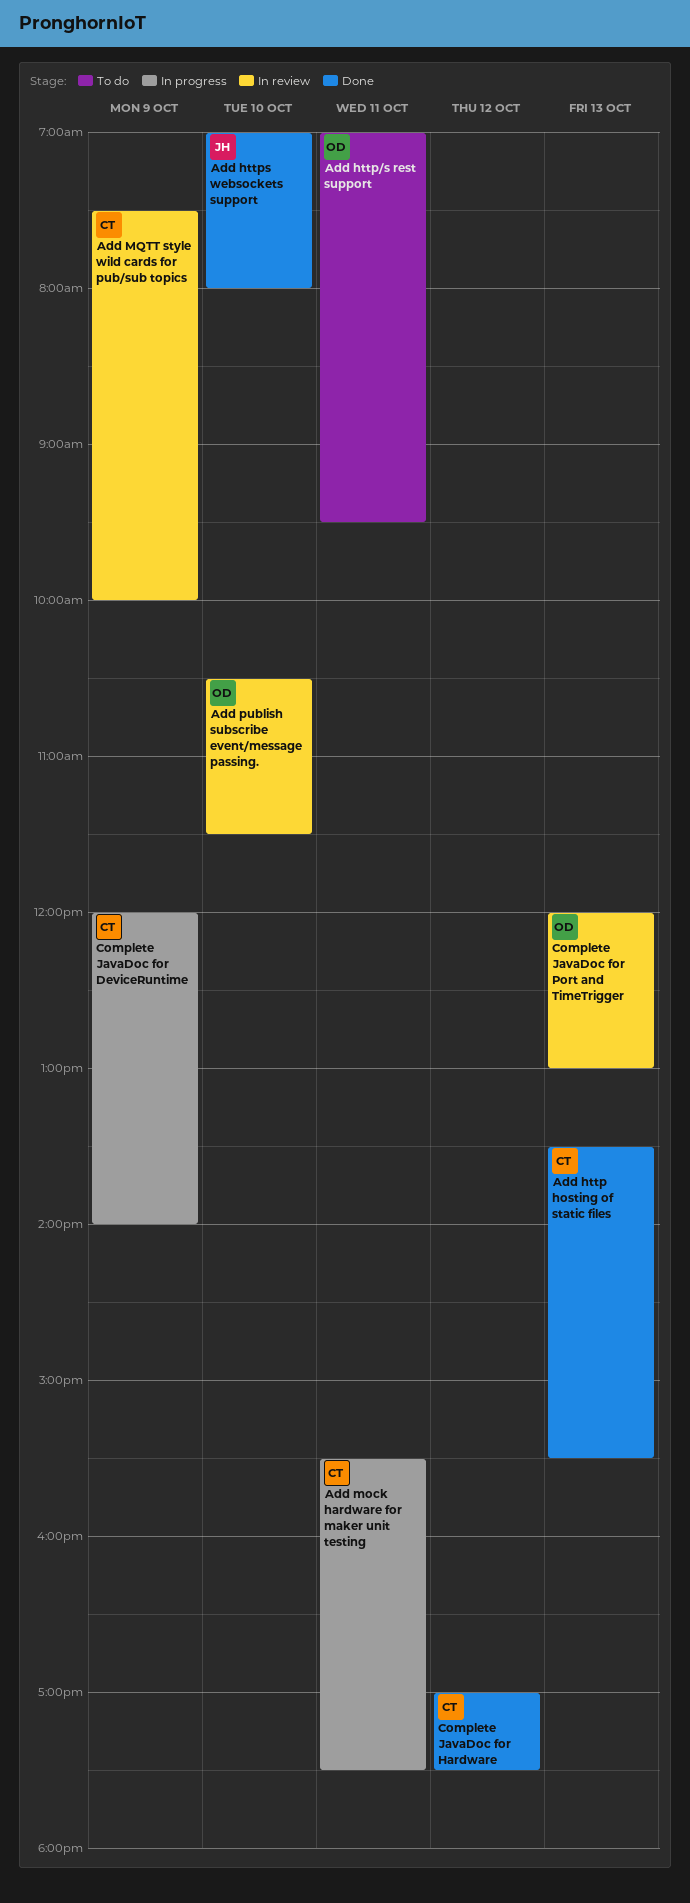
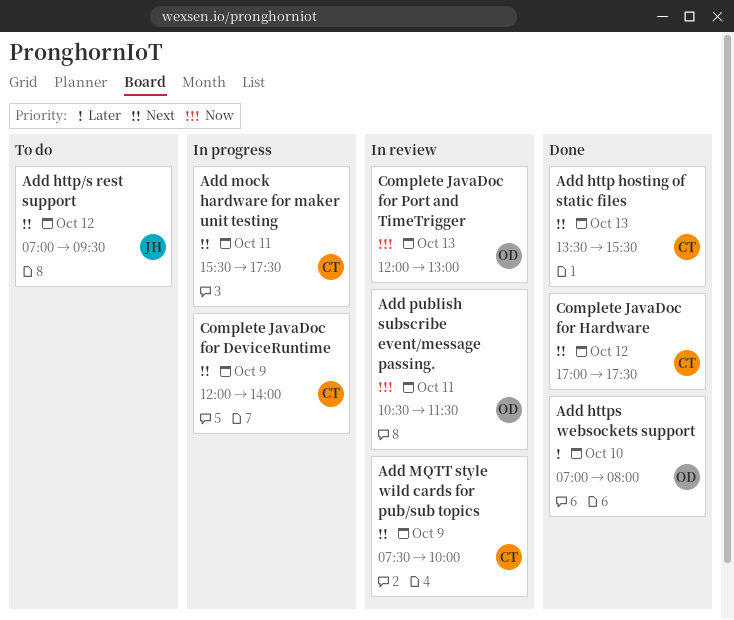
Add http/s rest support, owner: OD -> JH
Add http/s rest support, day: Oct 11 -> Oct 12
Add https websockets support, owner: JH -> OD
Add publish subscribe event/message passing., day: Oct 10 -> Oct 11

